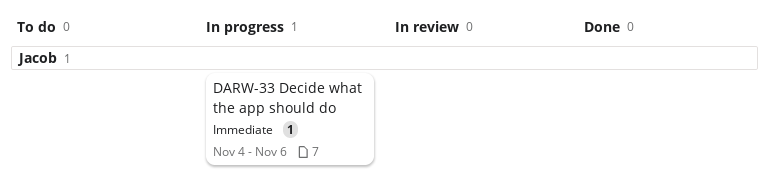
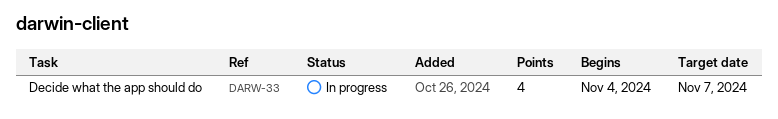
DARW-33, estimate: 1 -> 4
DARW-33, due: Nov 6 -> Nov 7

